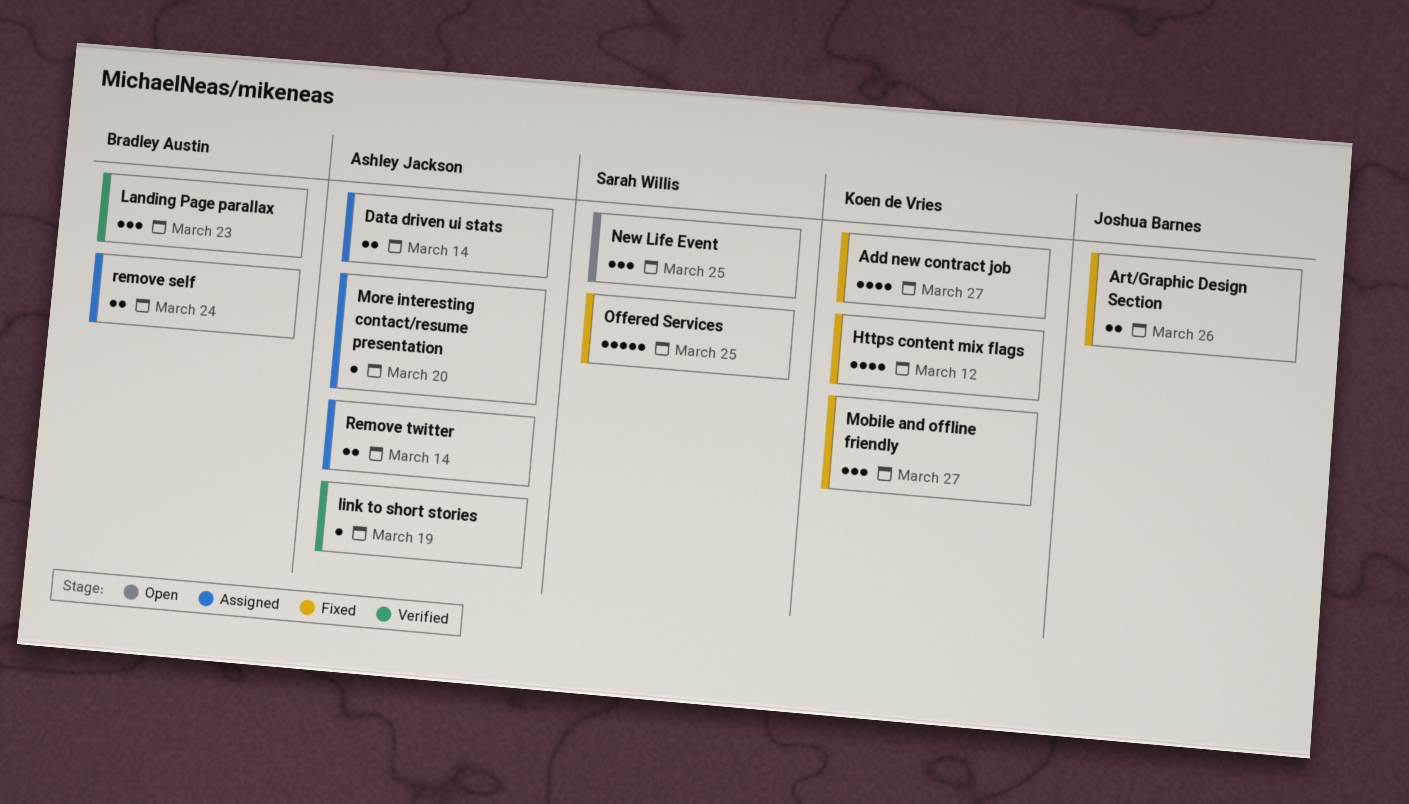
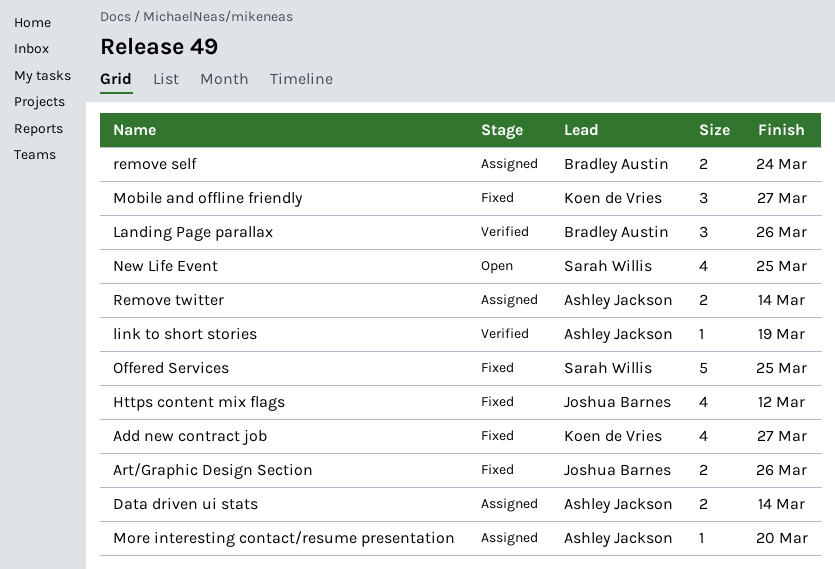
Https content mix flags, owner: Koen de Vries -> Joshua Barnes
Landing Page parallax, due: Mar 23 -> Mar 26
New Life Event, estimate: 3 -> 4

